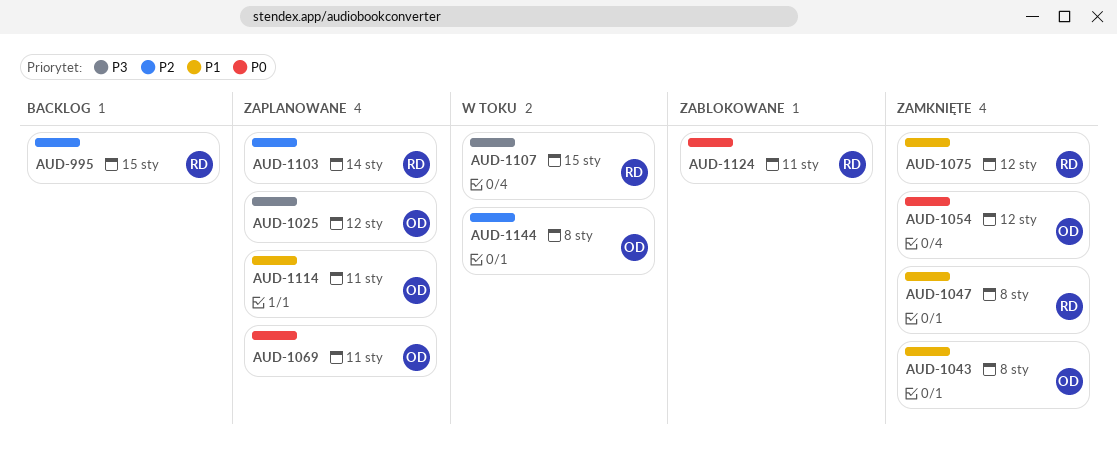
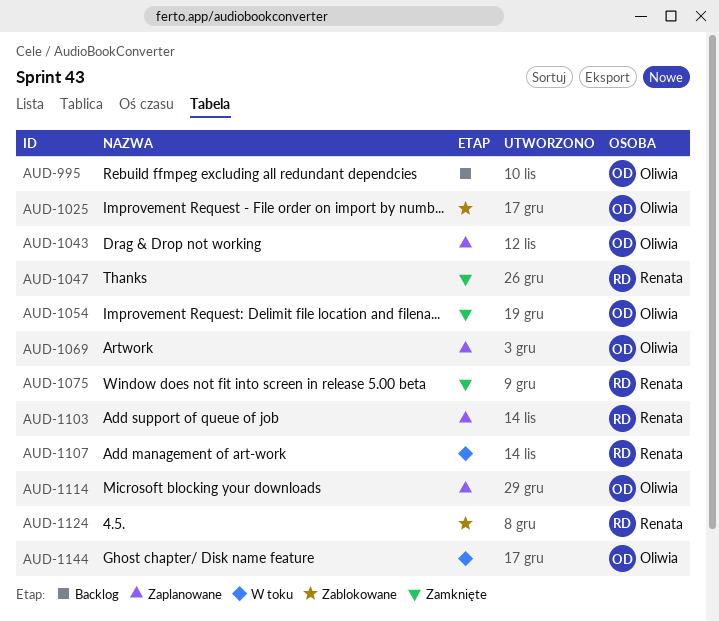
AUD-995, owner: Renata -> Oliwia
AUD-1025, status: Zaplanowane -> Zablokowane
AUD-1043, status: Zamknięte -> Zaplanowane

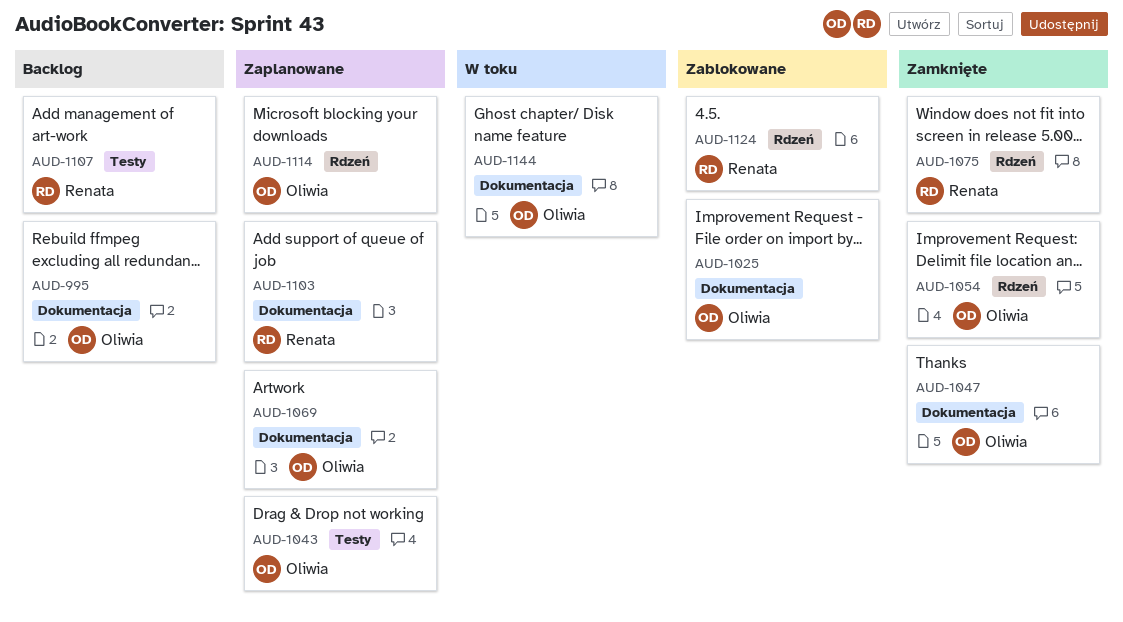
AUD-1047, owner: Renata -> Oliwia
AUD-1107, status: W toku -> Backlog

